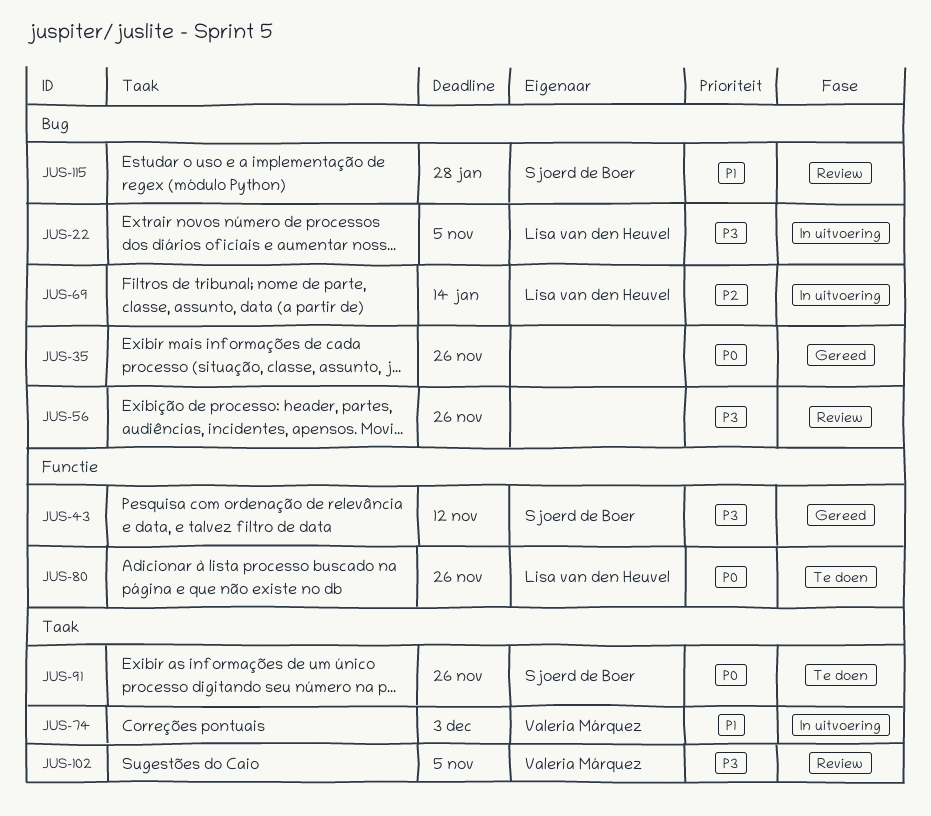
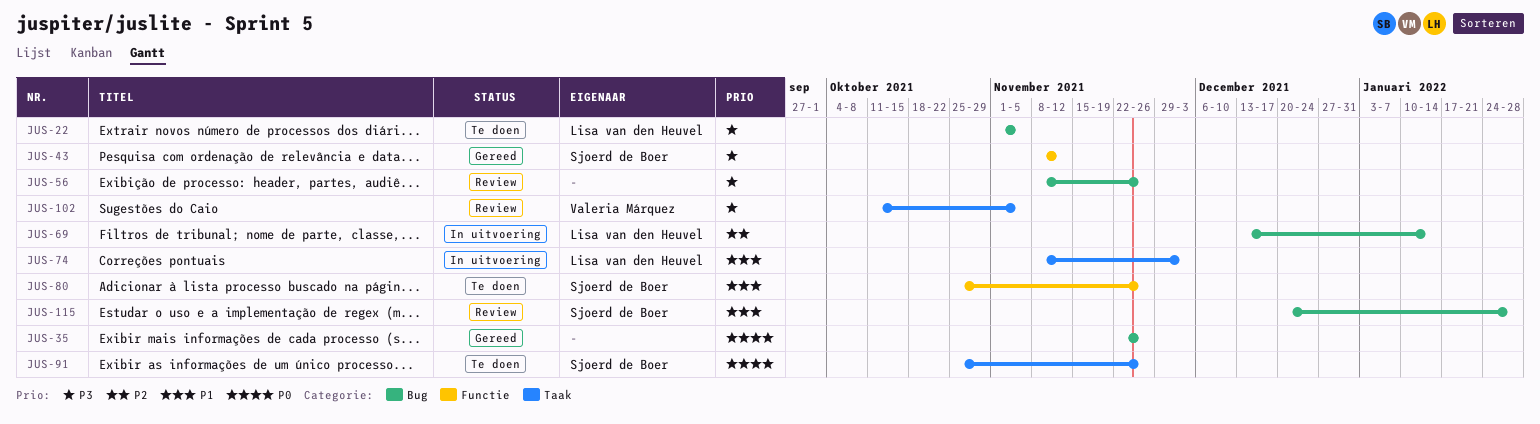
JUS-22, status: In uitvoering -> Te doen
JUS-74, owner: Valeria Márquez -> Lisa van den Heuvel
JUS-80, owner: Lisa van den Heuvel -> Sjoerd de Boer
JUS-80, priority: P0 -> P1

